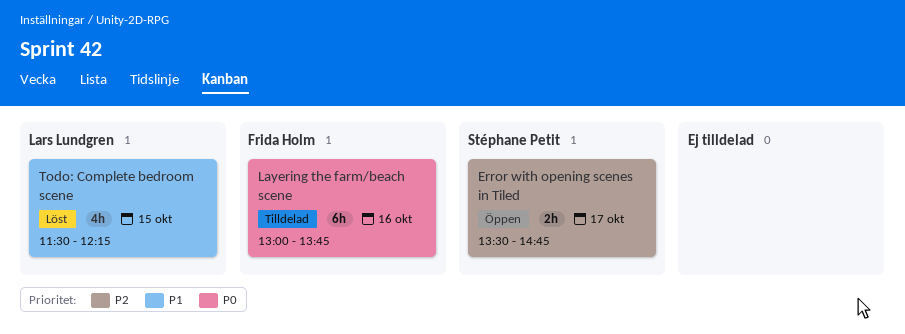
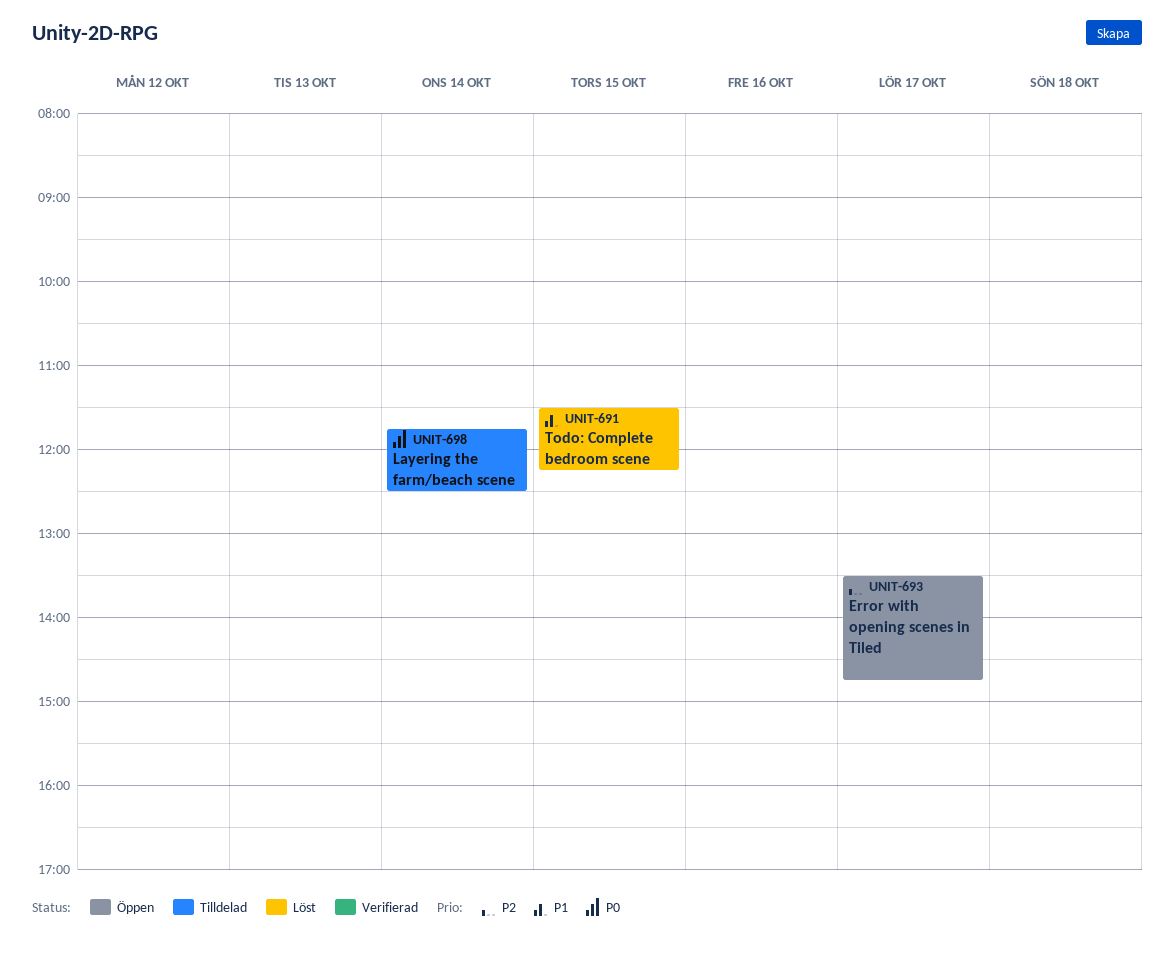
Layering the farm/beach scene, day: Oct 16 -> Oct 14
Layering the farm/beach scene, begins: 13:00 -> 11:45
Layering the farm/beach scene, ends: 13:45 -> 12:30

